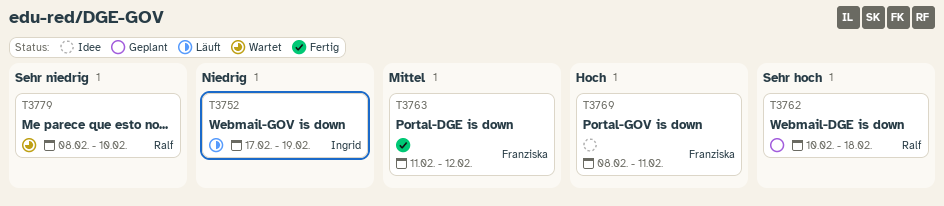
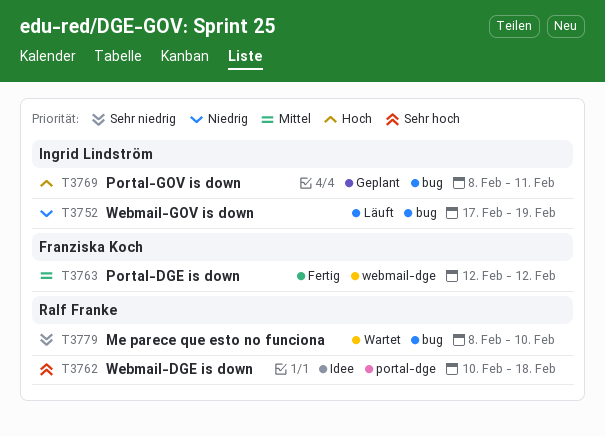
T3762, status: Geplant -> Idee
T3763, start: Feb 11 -> Feb 12
T3769, status: Idee -> Geplant
T3769, owner: Franziska Koch -> Ingrid Lindström

